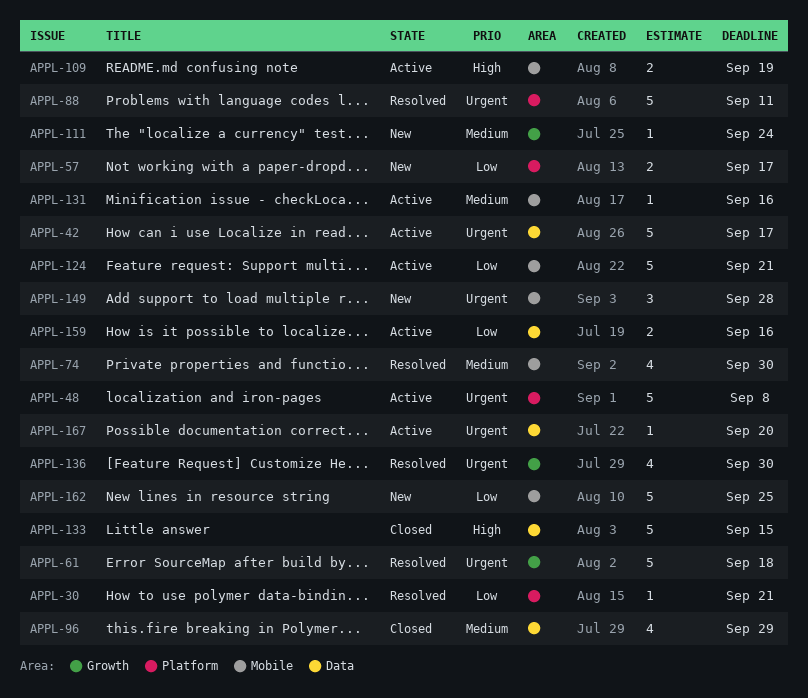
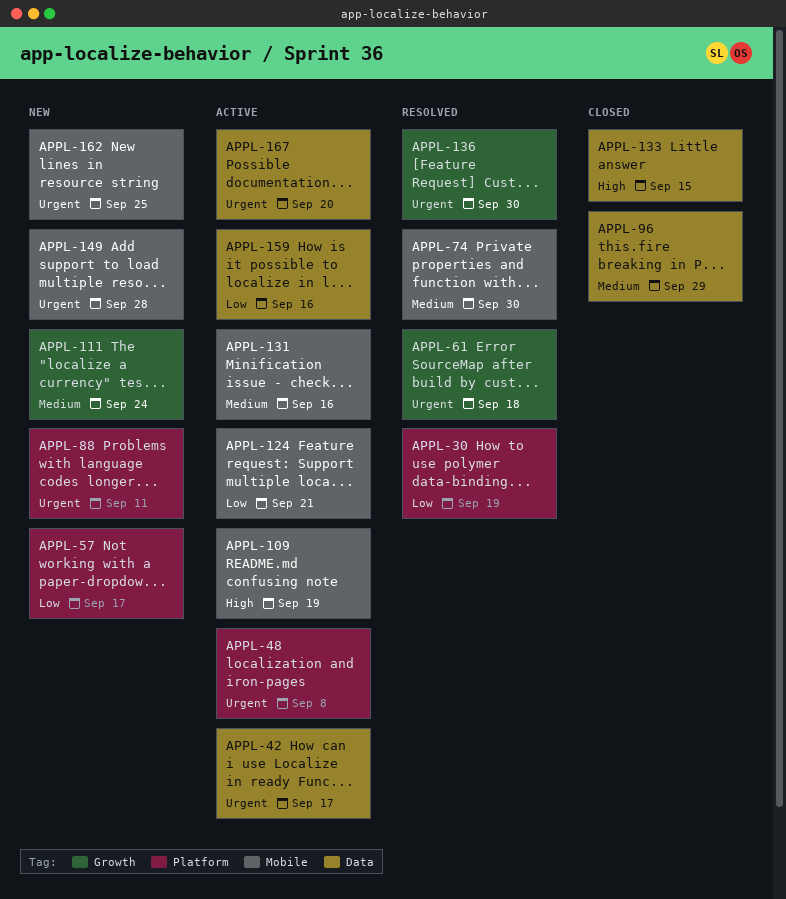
APPL-30, due: Sep 21 -> Sep 19
APPL-88, status: Resolved -> New
APPL-162, priority: Low -> Urgent

